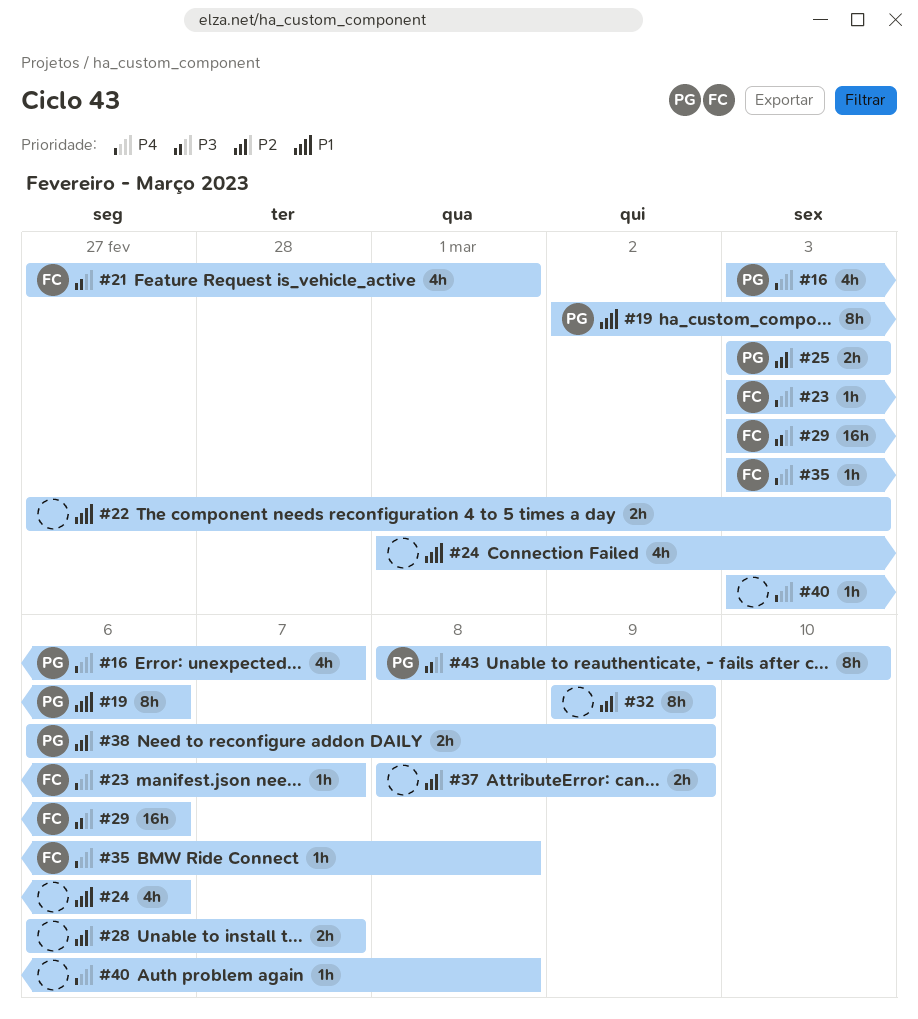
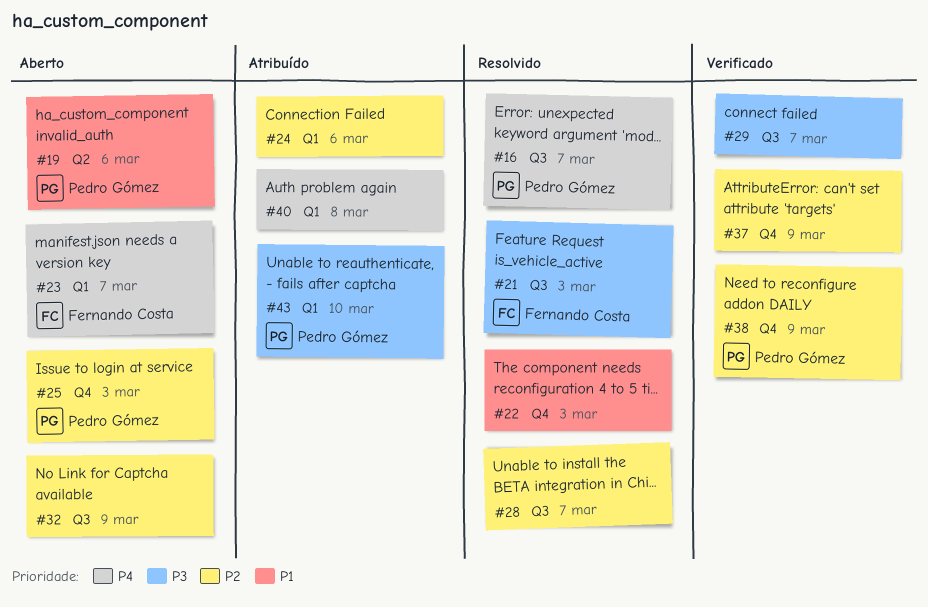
#21, due: Mar 1 -> Mar 3
#24, priority: P1 -> P2
#29, owner: Fernando Costa -> none
#29, due: Mar 6 -> Mar 7
#35: present -> none

